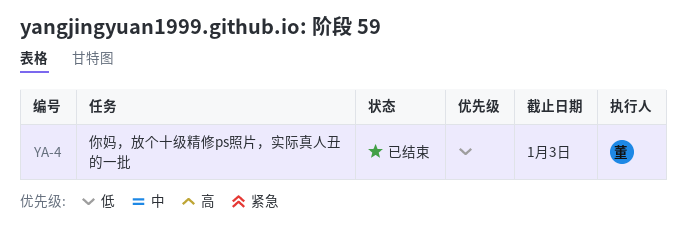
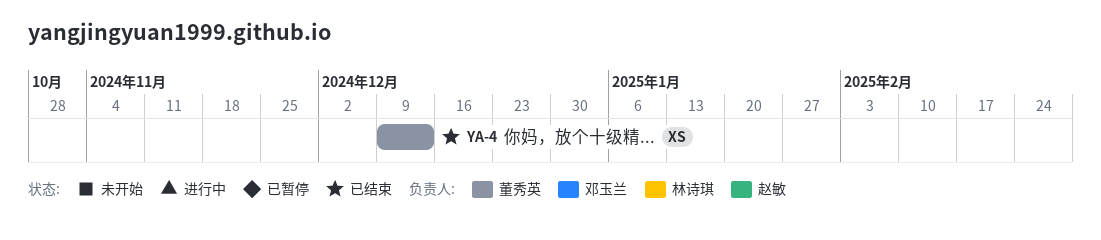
YA-4, due: Jan 3 -> Dec 13

